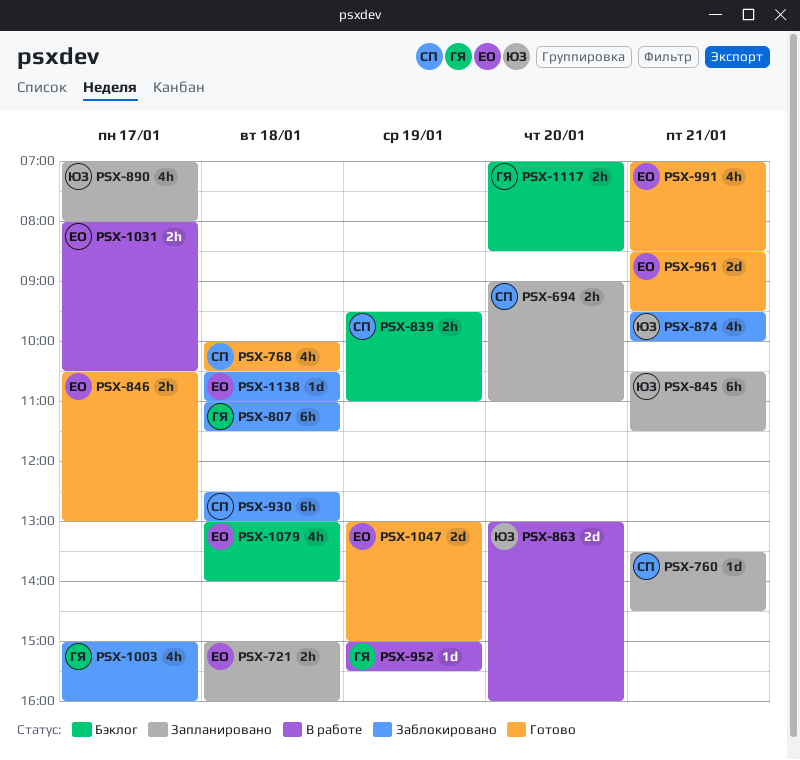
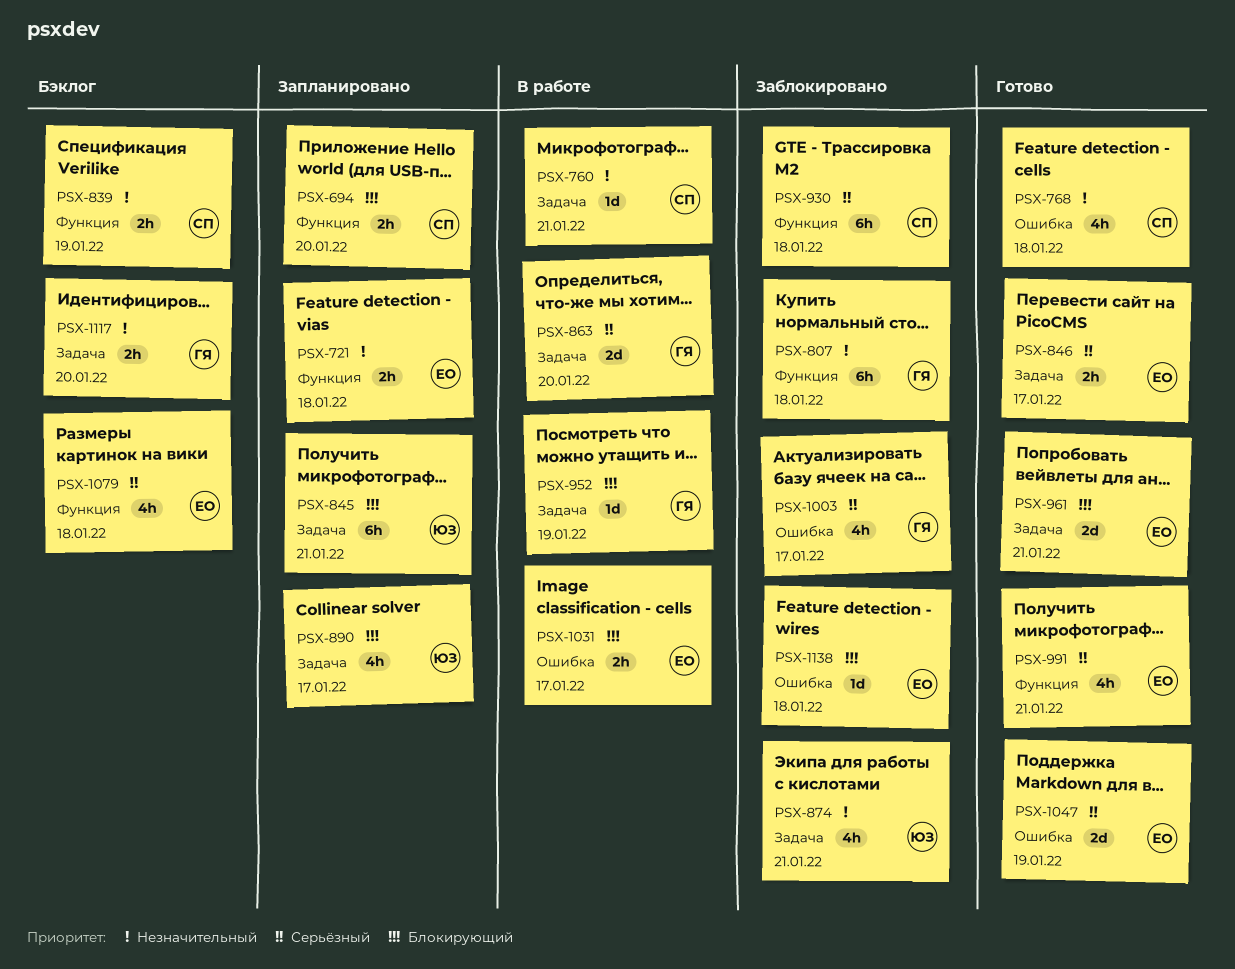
PSX-760, status: Запланировано -> В работе
PSX-863, owner: ЮЗ -> ГЯ

